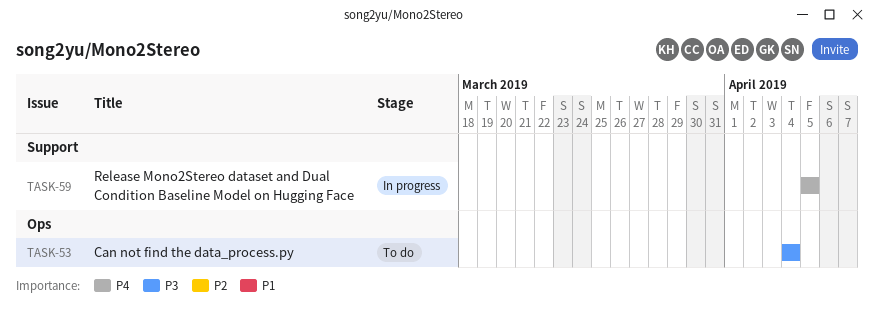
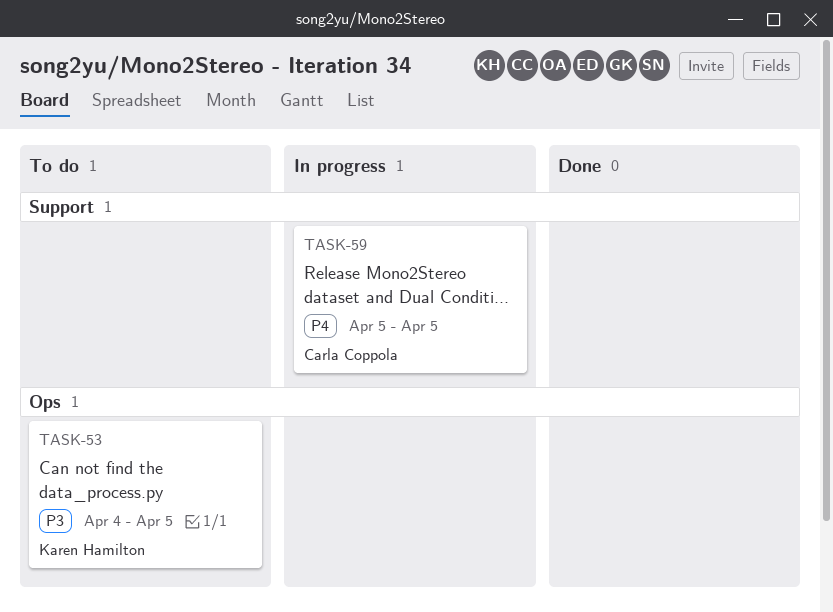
TASK-53, due: Apr 4 -> Apr 5

